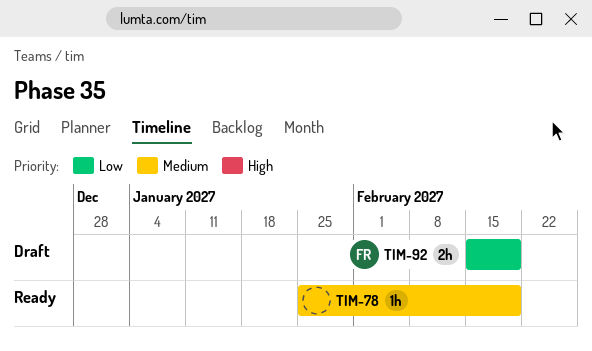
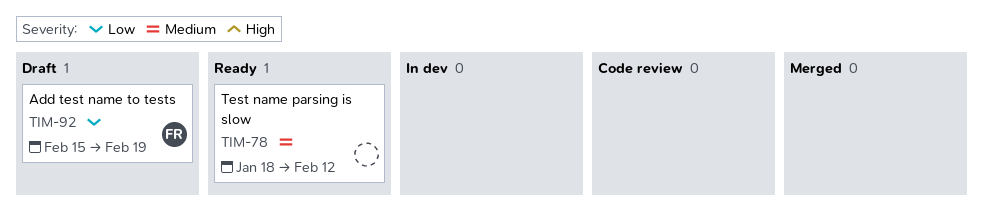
TIM-78, start: Jan 25 -> Jan 18
TIM-78, due: Feb 19 -> Feb 12

